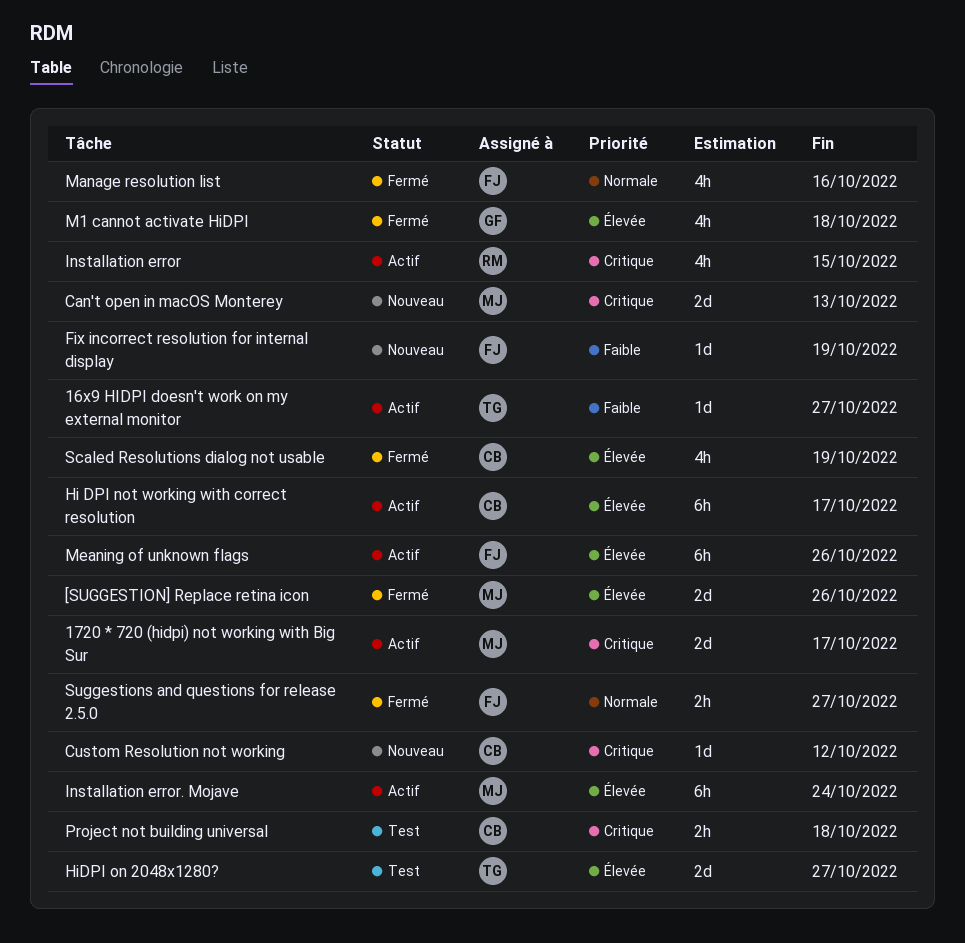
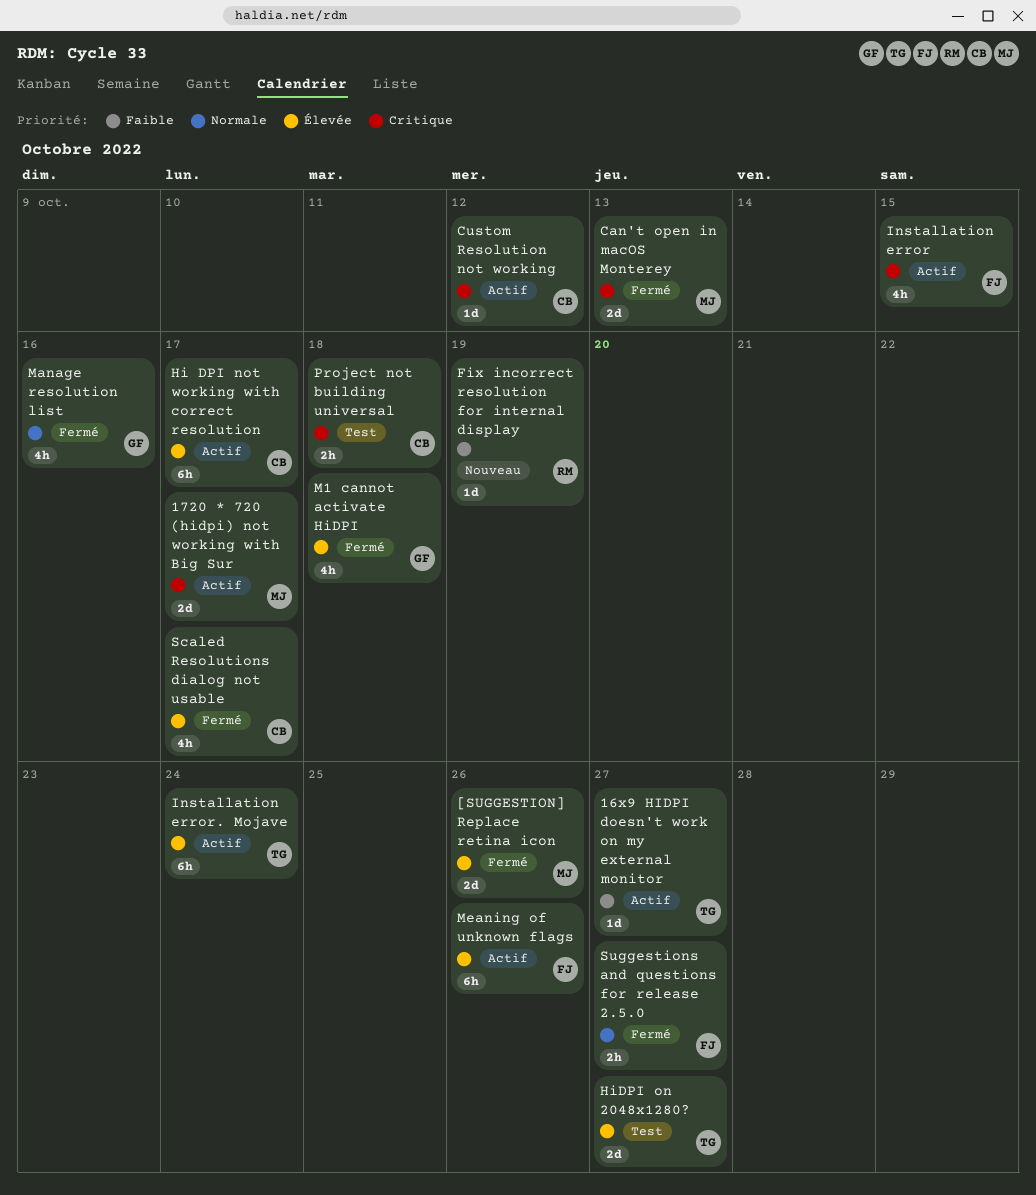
Can't open in macOS Monterey, status: Nouveau -> Fermé
Custom Resolution not working, status: Nouveau -> Actif
Fix incorrect resolution for internal display, owner: FJ -> RM
Installation error, owner: RM -> FJ
Installation error. Mojave, owner: MJ -> TG
Manage resolution list, owner: FJ -> GF
Scaled Resolutions dialog not usable, due: Oct 19 -> Oct 17

